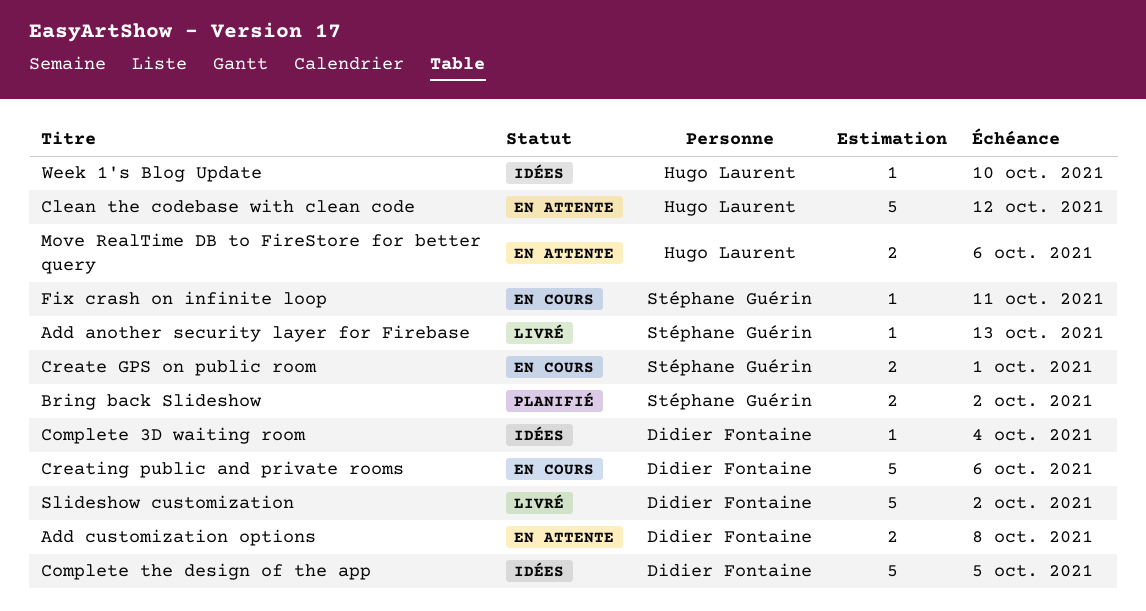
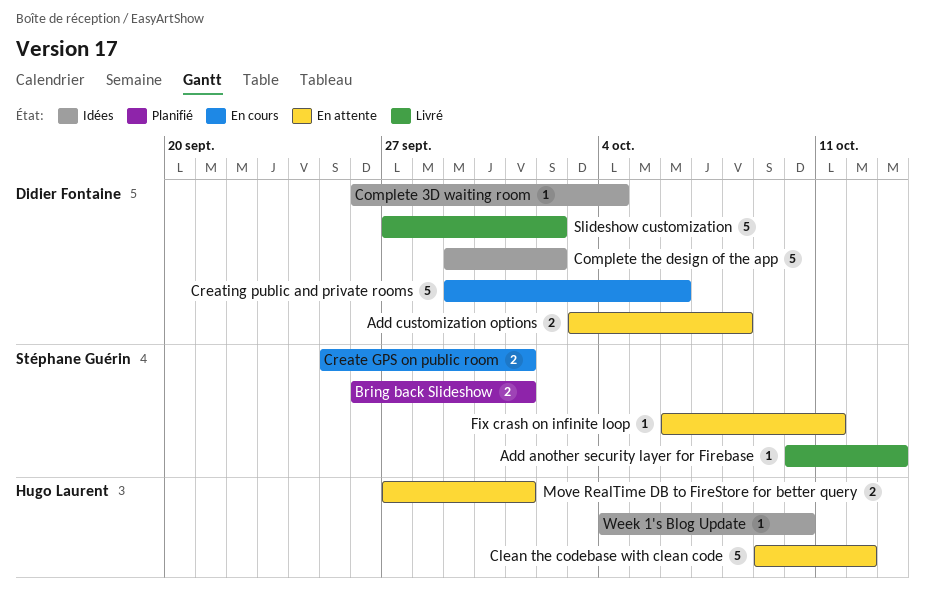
Bring back Slideshow, due: Oct 2 -> Oct 1
Complete the design of the app, due: Oct 5 -> Oct 2
Fix crash on infinite loop, status: En cours -> En attente
Move RealTime DB to FireStore for better query, due: Oct 6 -> Oct 1

